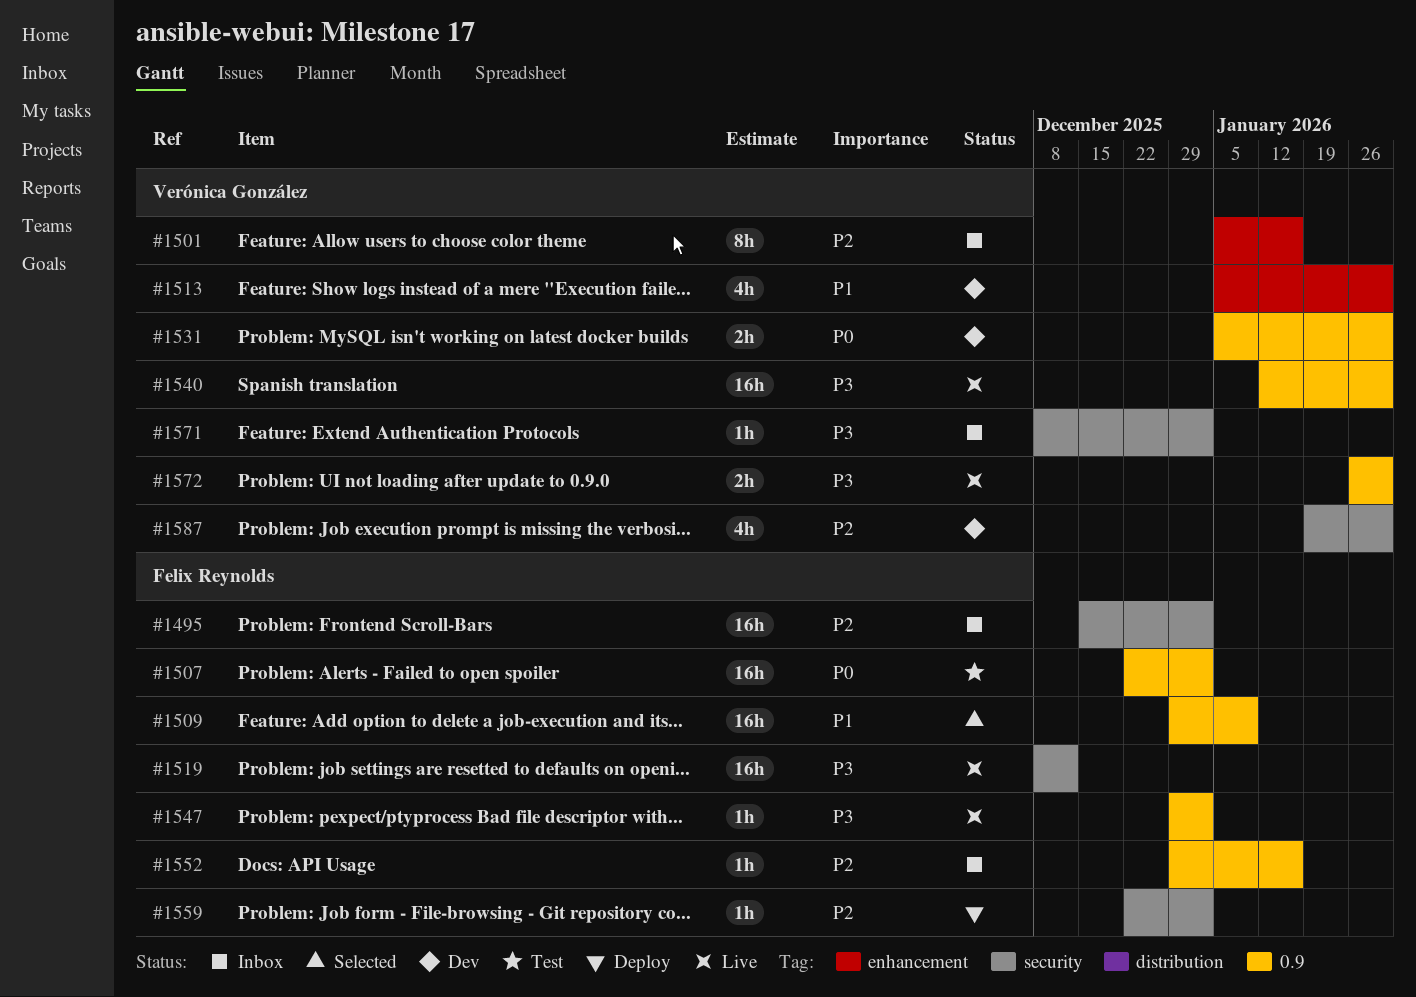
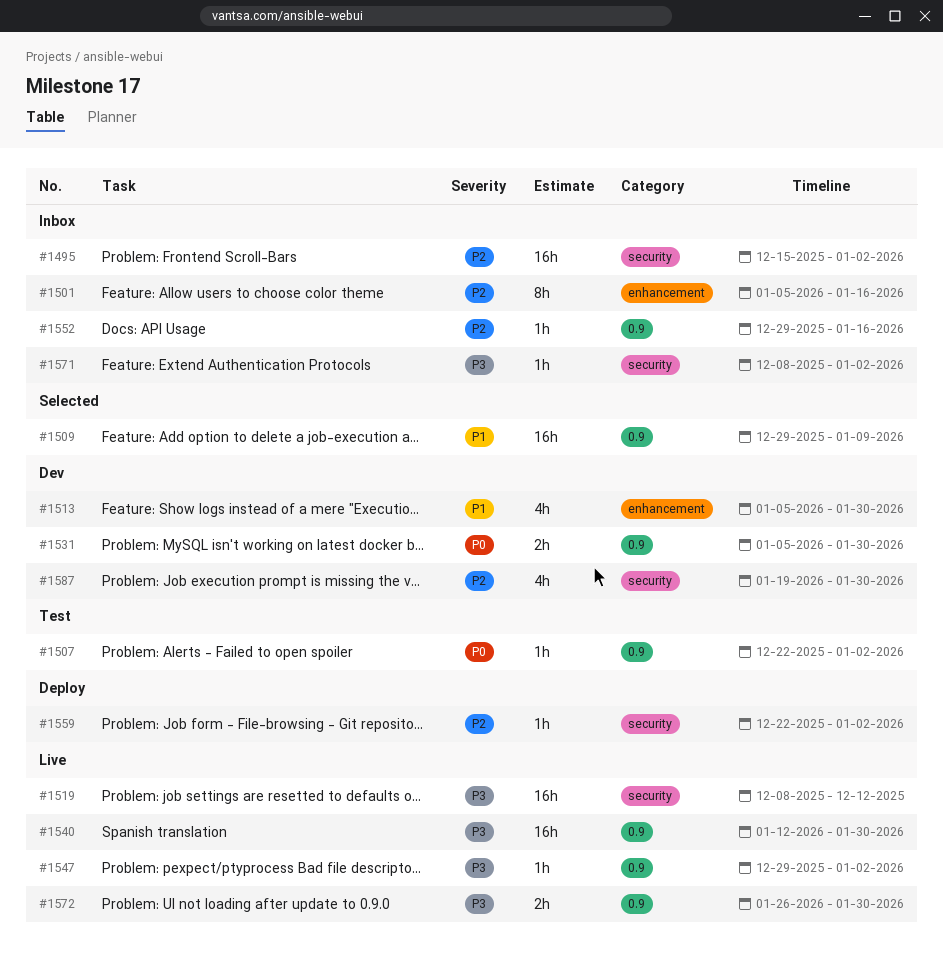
#1507, estimate: 16h -> 1h

